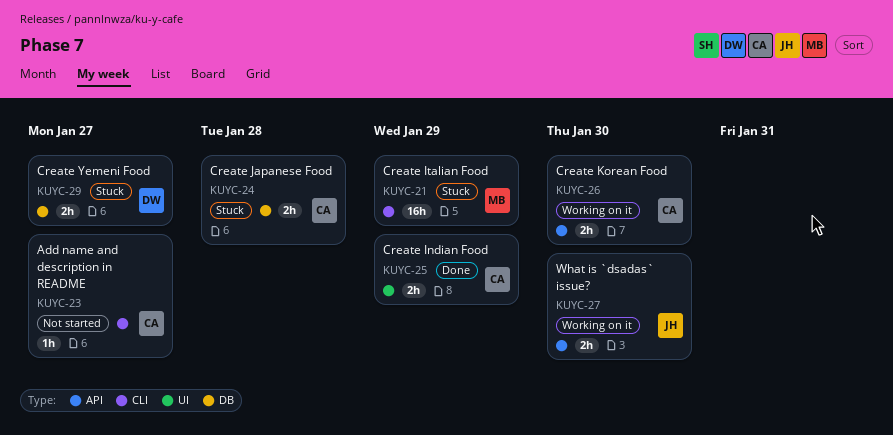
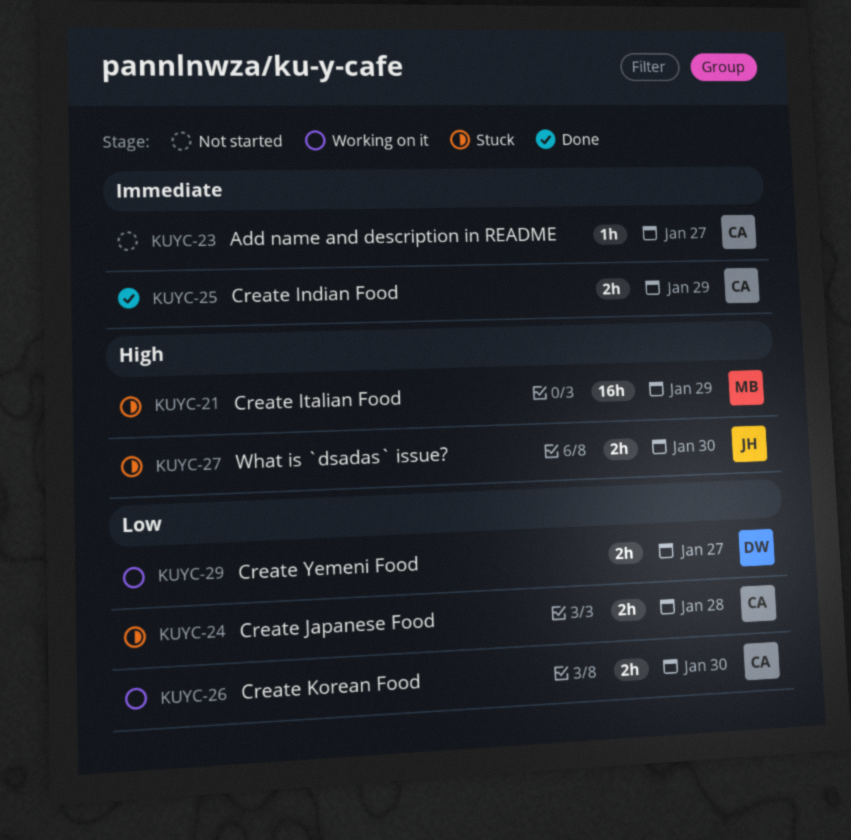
KUYC-27, status: Working on it -> Stuck
KUYC-29, status: Stuck -> Working on it

